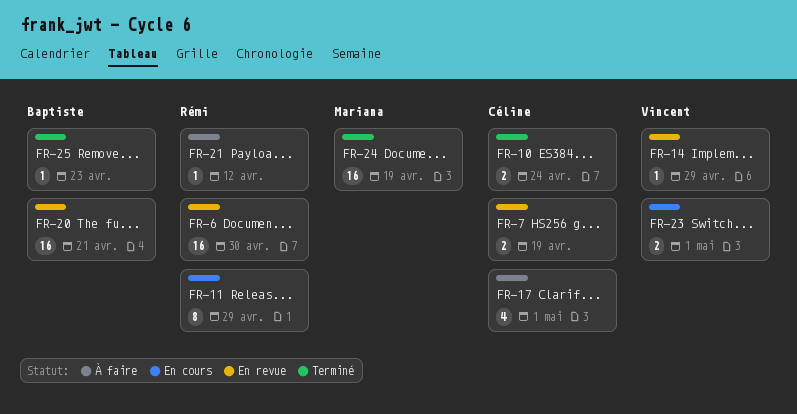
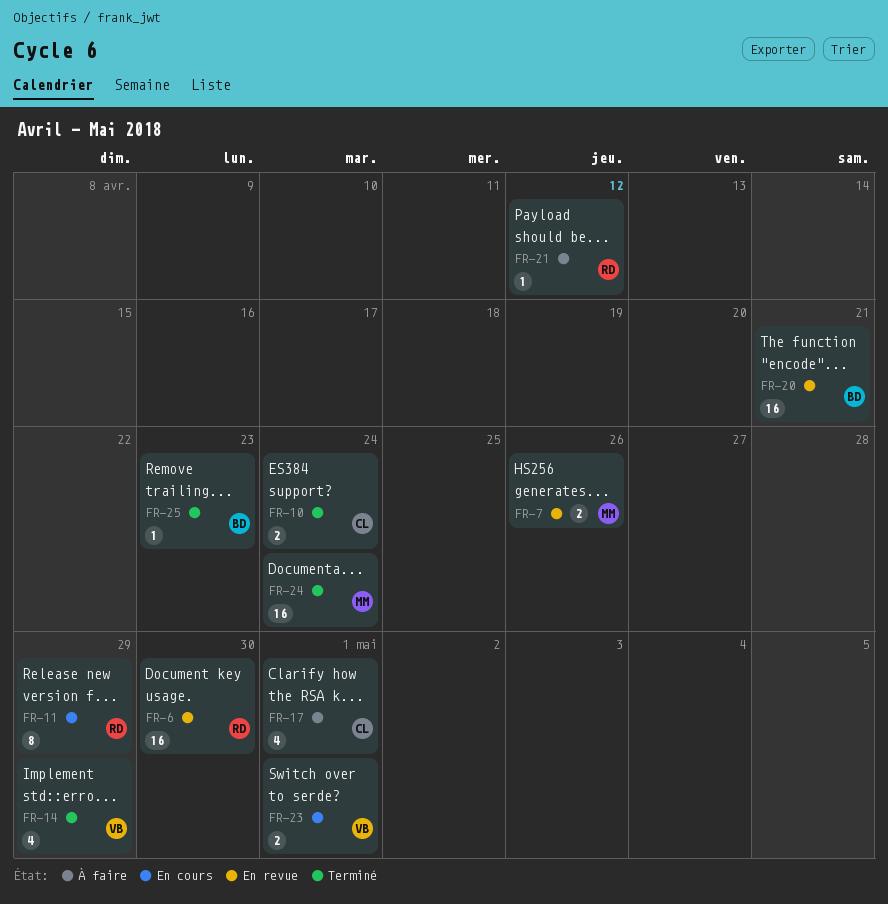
FR-7, owner: Céline -> Mariana
FR-7, due: Apr 19 -> Apr 26
FR-14, status: En revue -> Terminé
FR-14, estimate: 1 -> 4
FR-24, due: Apr 19 -> Apr 24

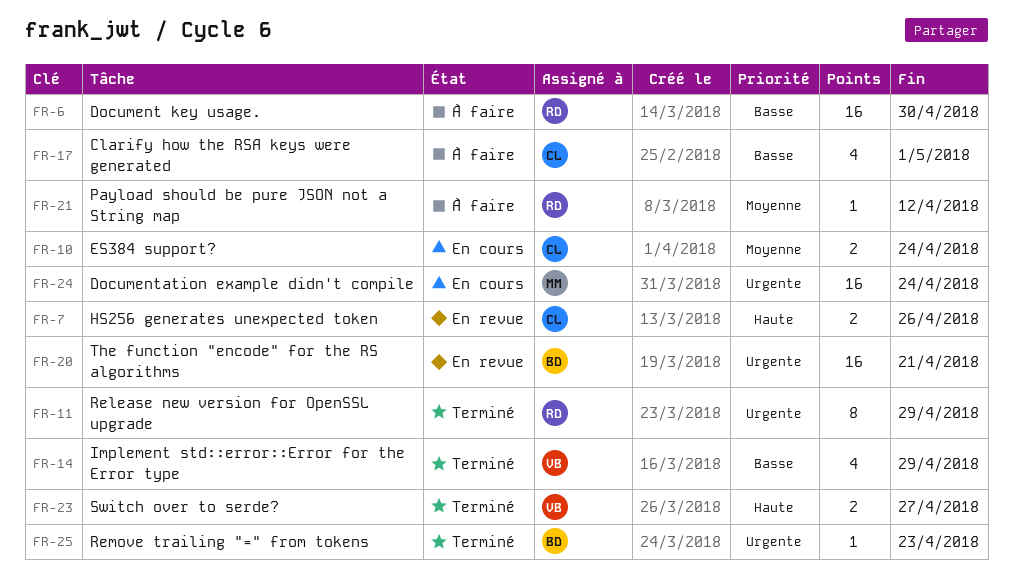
FR-6, status: En revue -> À faire
FR-7, owner: MM -> CL
FR-10, status: Terminé -> En cours
FR-11, status: En cours -> Terminé
FR-23, status: En cours -> Terminé
FR-23, due: May 1 -> Apr 27
FR-24, status: Terminé -> En cours

